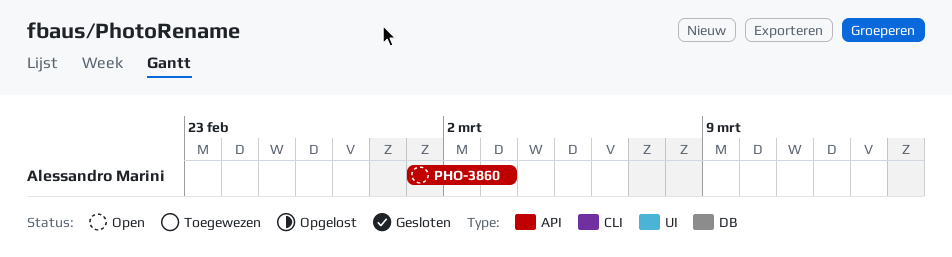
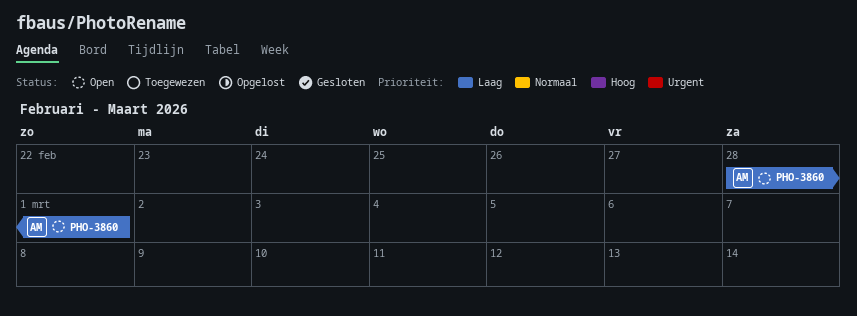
PHO-3860, start: Mar 1 -> Feb 28
PHO-3860, due: Mar 3 -> Mar 1

